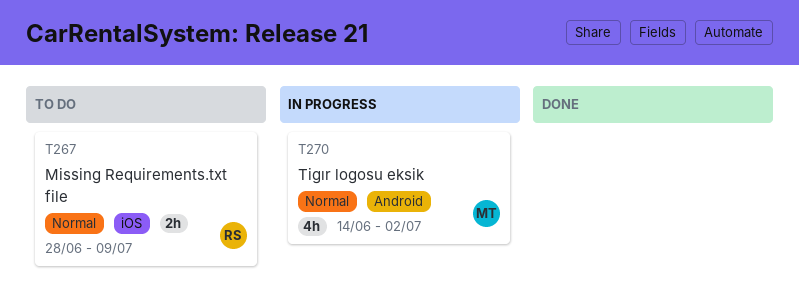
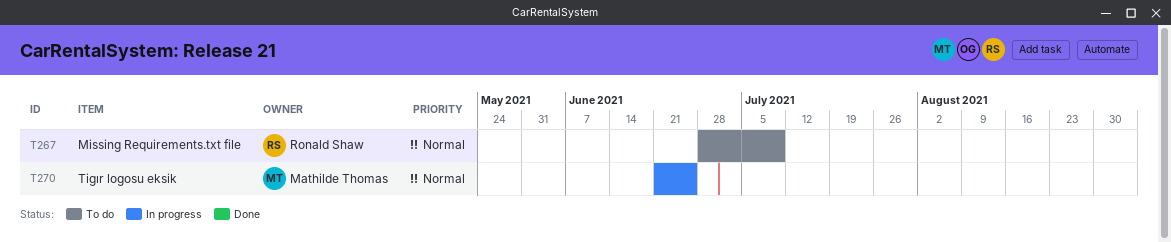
T270, start: Jun 14 -> Jun 21
T270, due: Jul 2 -> Jun 25

